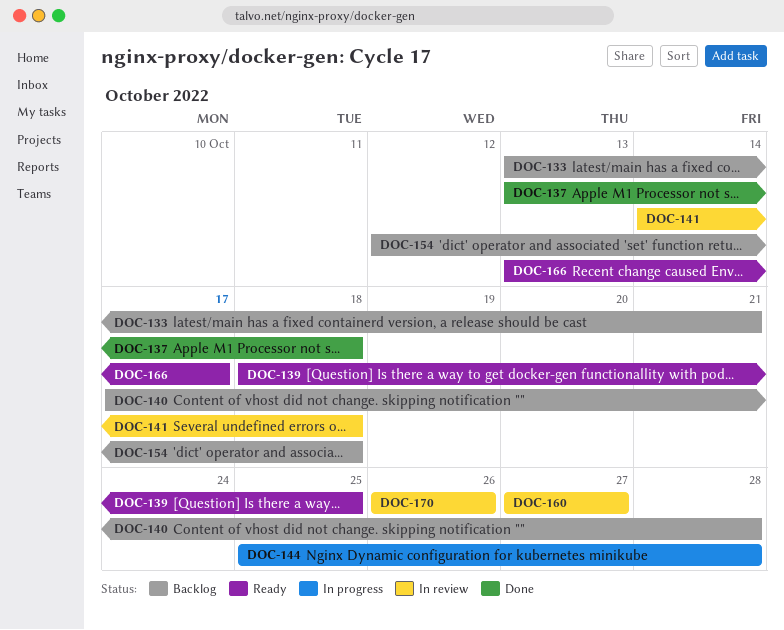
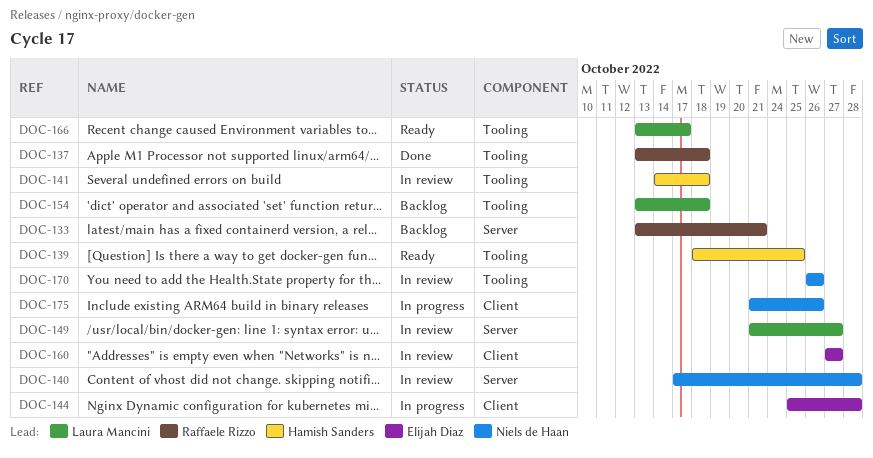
DOC-140, status: Backlog -> In review
DOC-149: none -> present
DOC-154, start: Oct 12 -> Oct 13
DOC-175: none -> present

